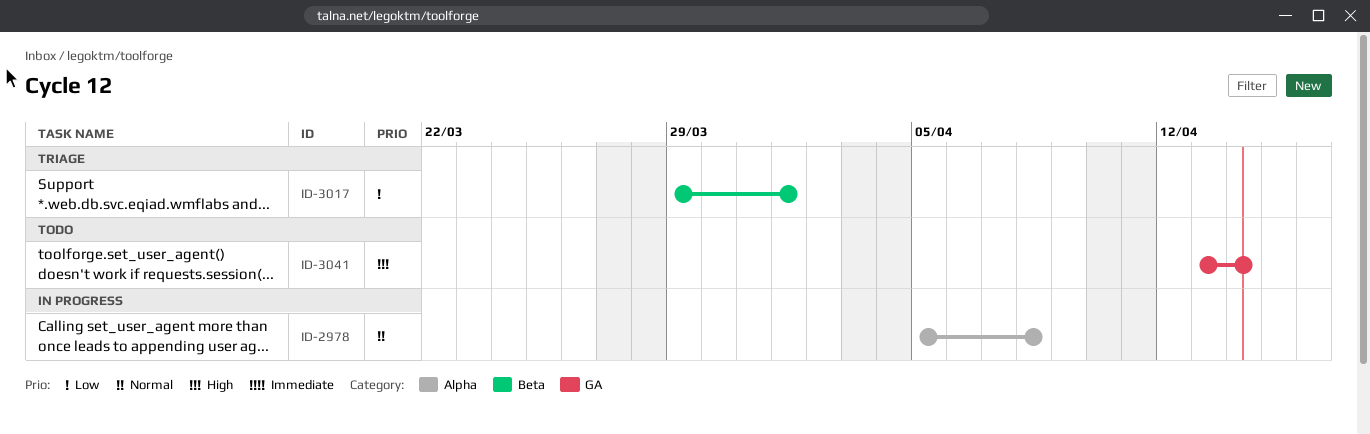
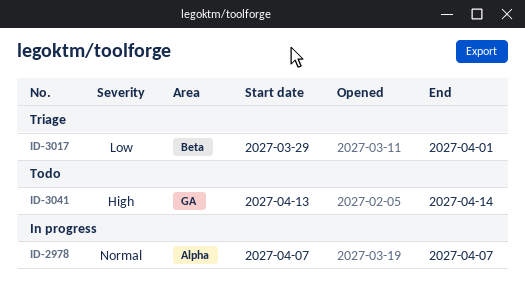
ID-2978, start: Apr 5 -> Apr 7
ID-2978, due: Apr 8 -> Apr 7

